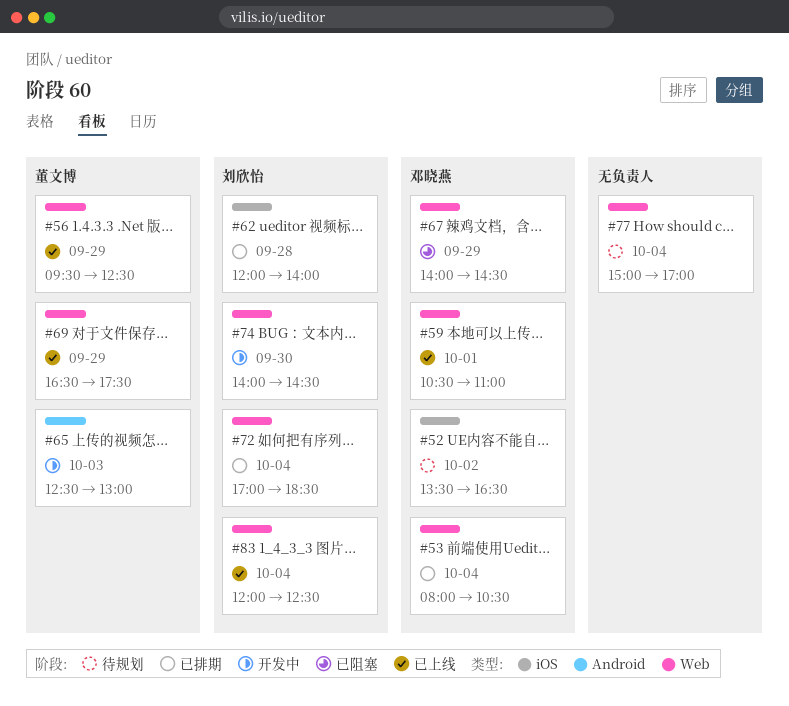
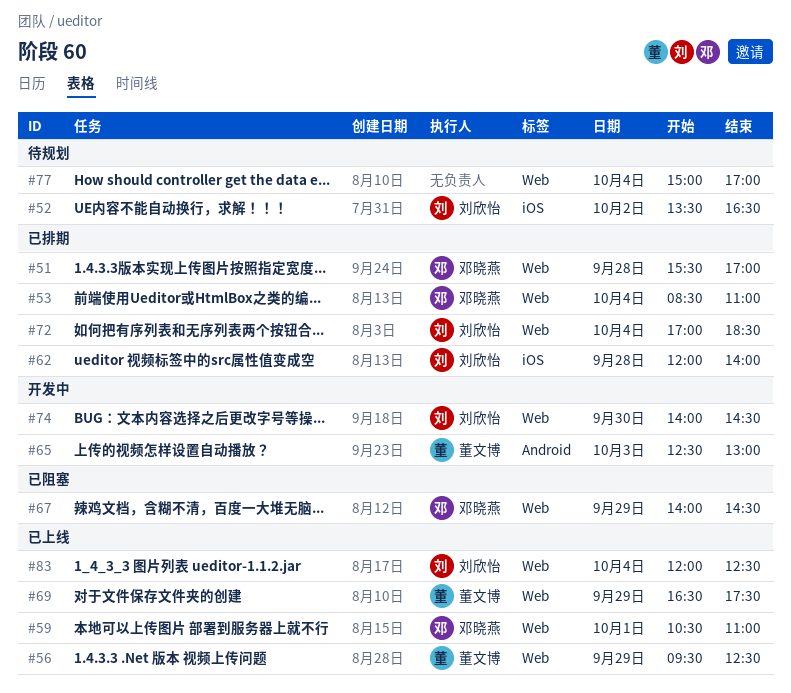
#51: none -> present
#52, owner: 邓晓燕 -> 刘欣怡
#53, begins: 08:00 -> 08:30
#53, ends: 10:30 -> 11:00

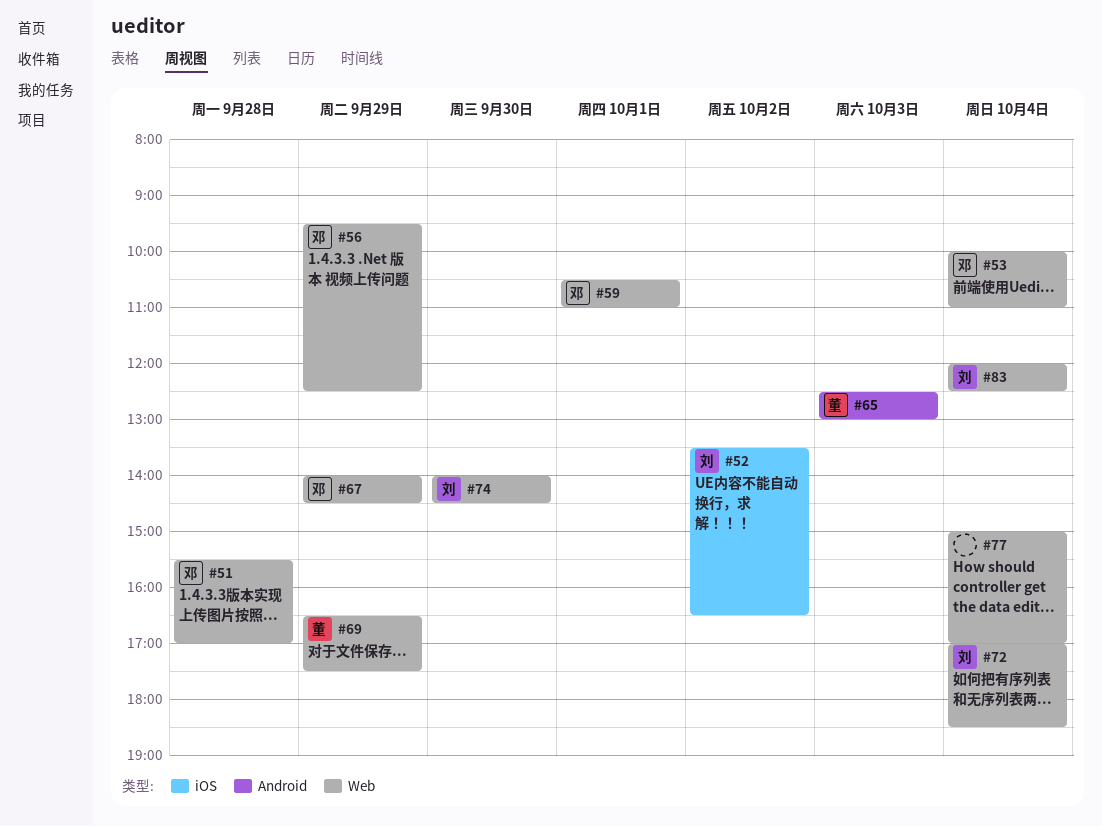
#53, begins: 08:30 -> 10:00
#56, owner: 董文博 -> 邓晓燕
#62: present -> none

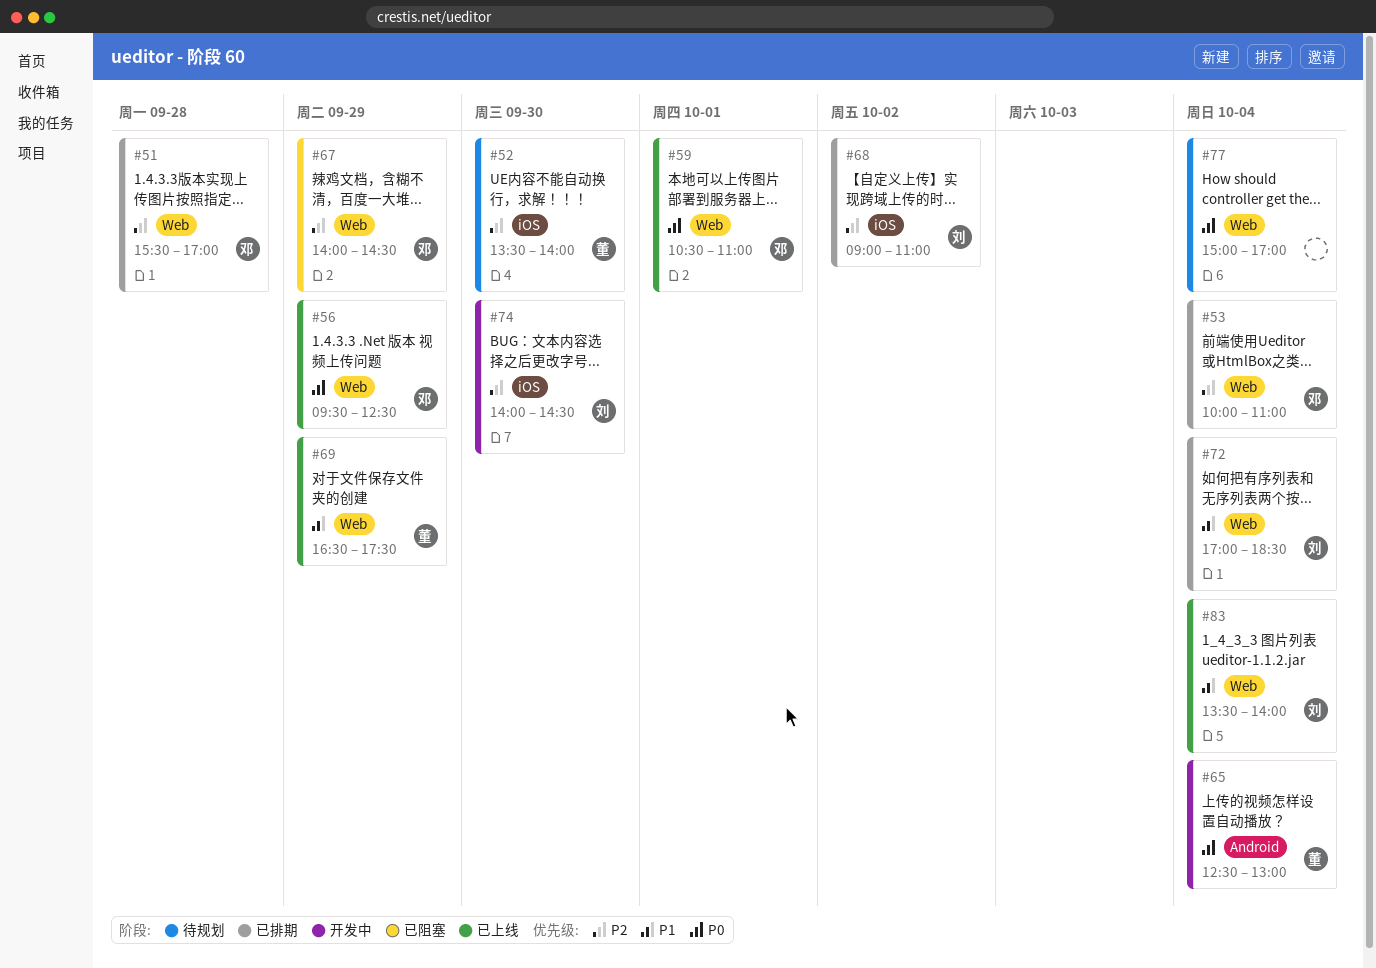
#52, owner: 刘 -> 董
#52, day: Oct 2 -> Sep 30
#52, ends: 16:30 -> 14:00
#65, day: Oct 3 -> Oct 4
#68: none -> present
#74, label: Web -> iOS
#83, begins: 12:00 -> 13:30
#83, ends: 12:30 -> 14:00

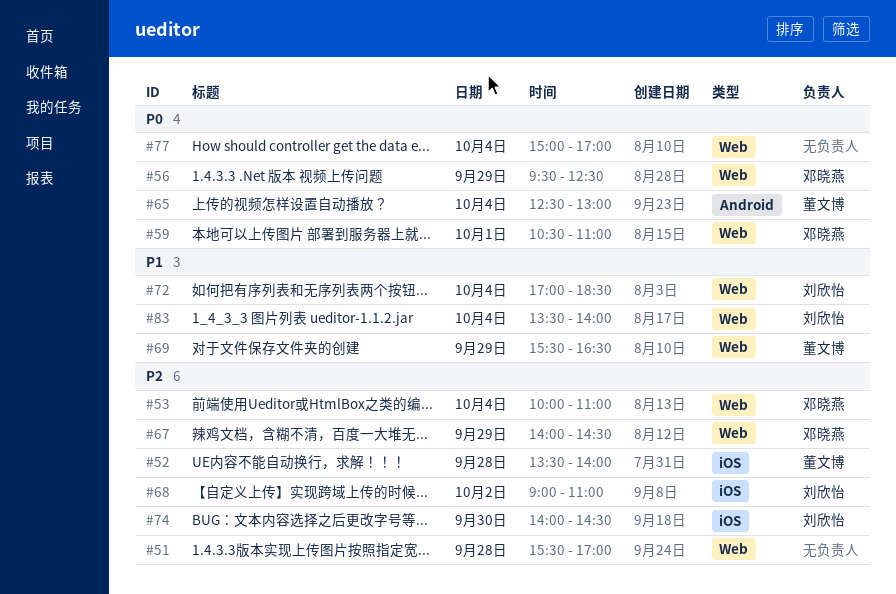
#51, owner: 邓晓燕 -> none
#52, day: Sep 30 -> Sep 28
#69, begins: 16:30 -> 15:30
#69, ends: 17:30 -> 16:30

